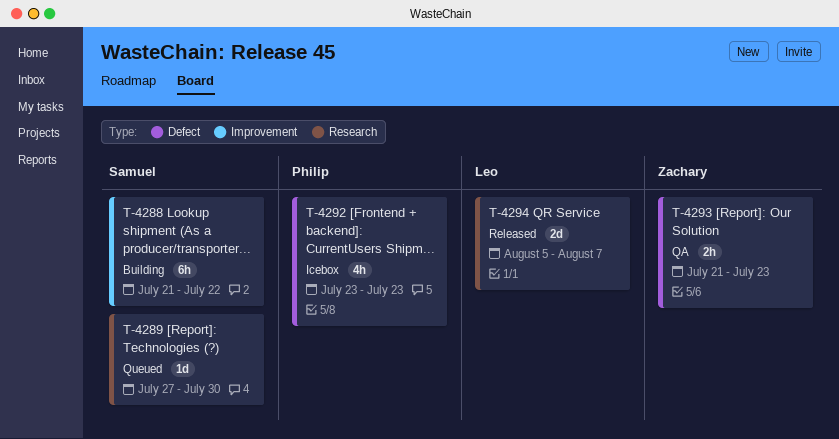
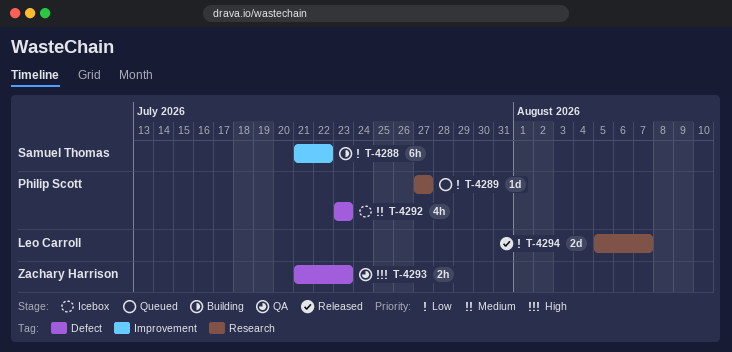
T-4289, owner: Samuel Thomas -> Philip Scott
T-4289, due: Jul 30 -> Jul 27

